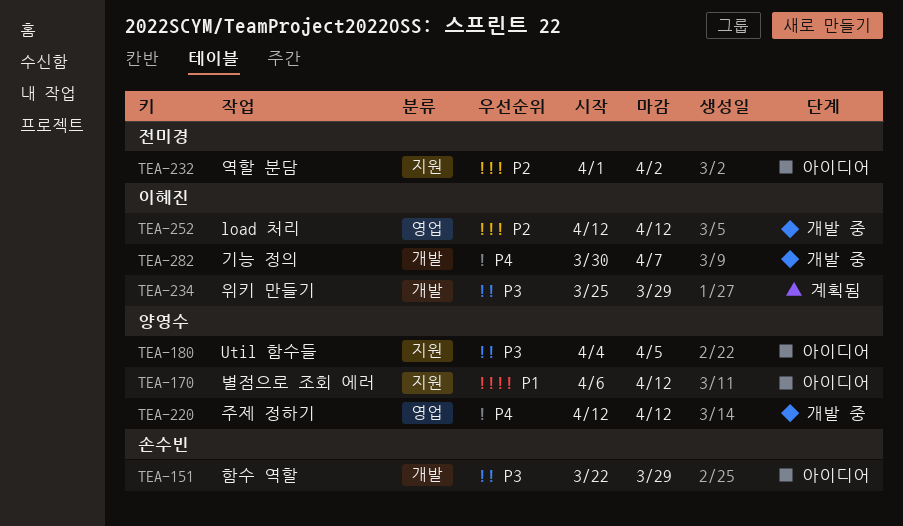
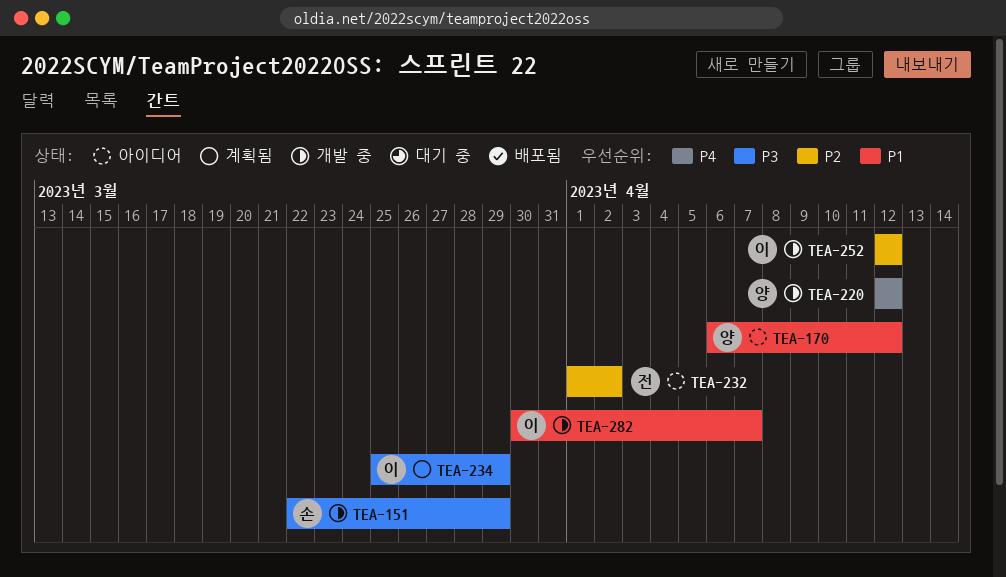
TEA-151, status: 아이디어 -> 개발 중
TEA-180: present -> none
TEA-282, priority: P4 -> P1

